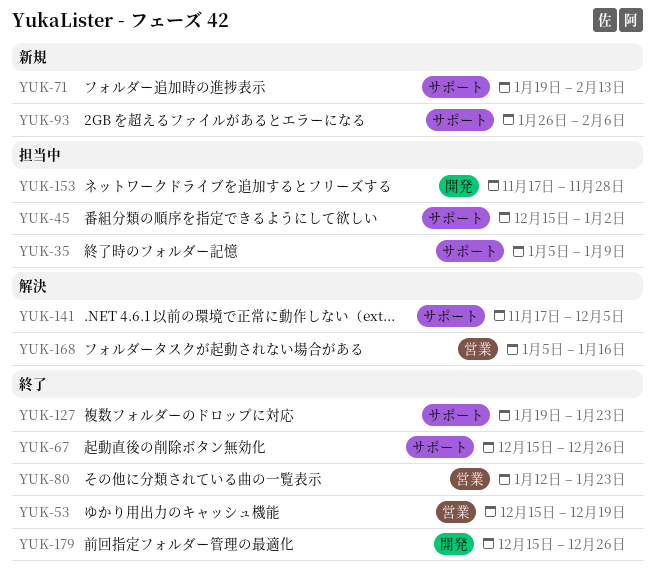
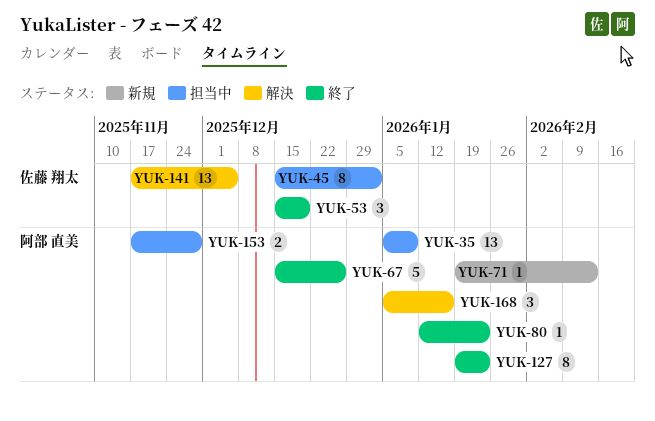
YUK-93: present -> none
YUK-179: present -> none

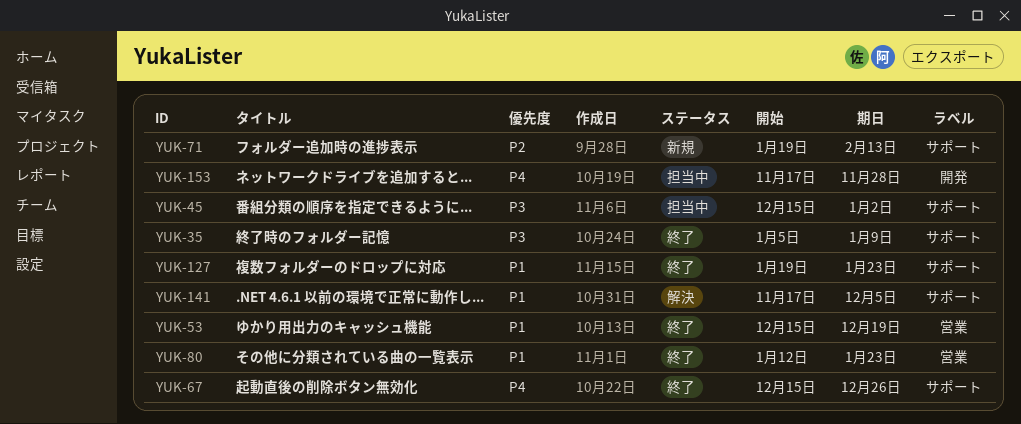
YUK-35, status: 担当中 -> 終了
YUK-168: present -> none

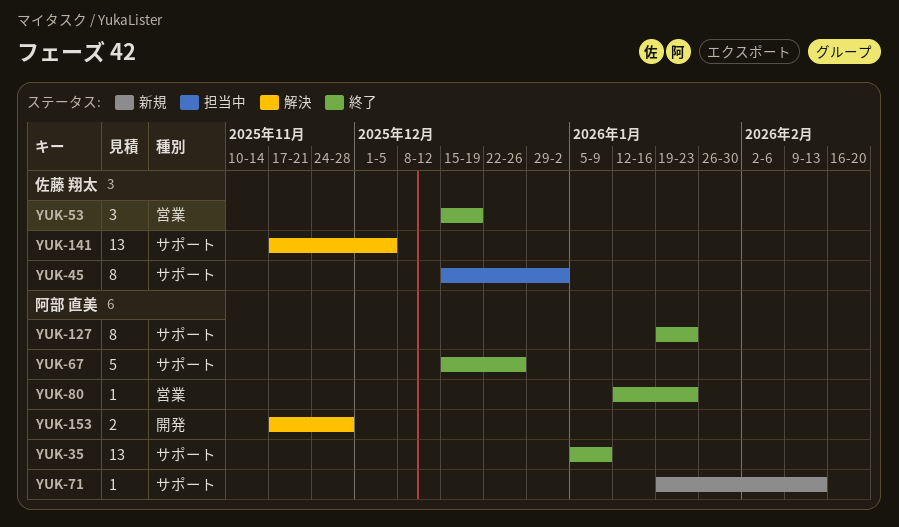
YUK-153, status: 担当中 -> 解決

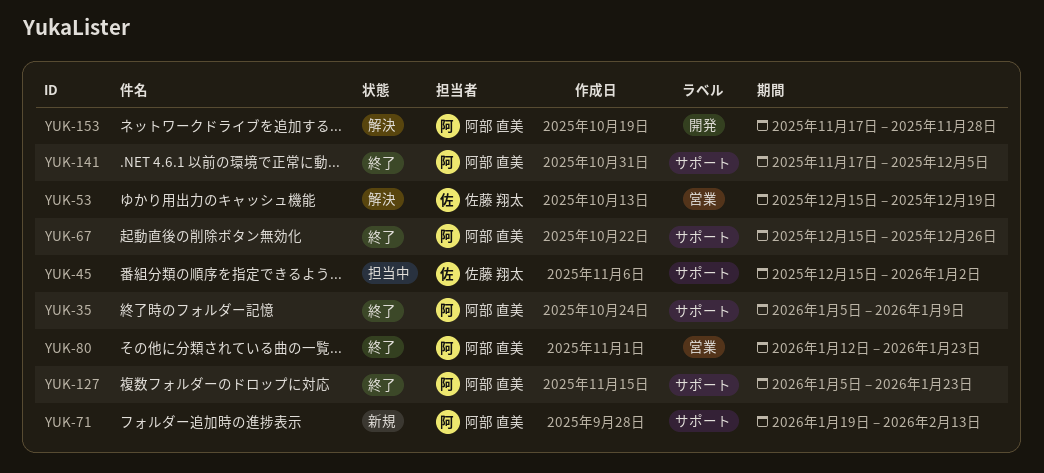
YUK-53, status: 終了 -> 解決
YUK-127, start: Jan 19 -> Jan 5
YUK-141, status: 解決 -> 終了
YUK-141, owner: 佐藤 翔太 -> 阿部 直美

